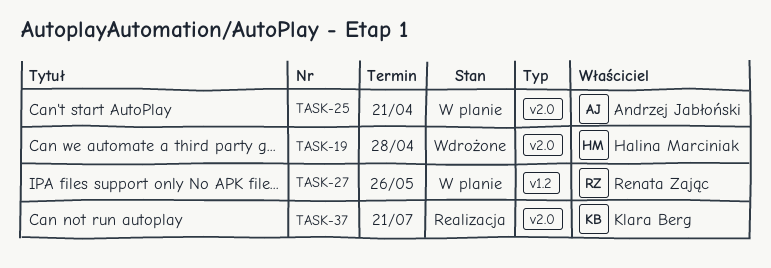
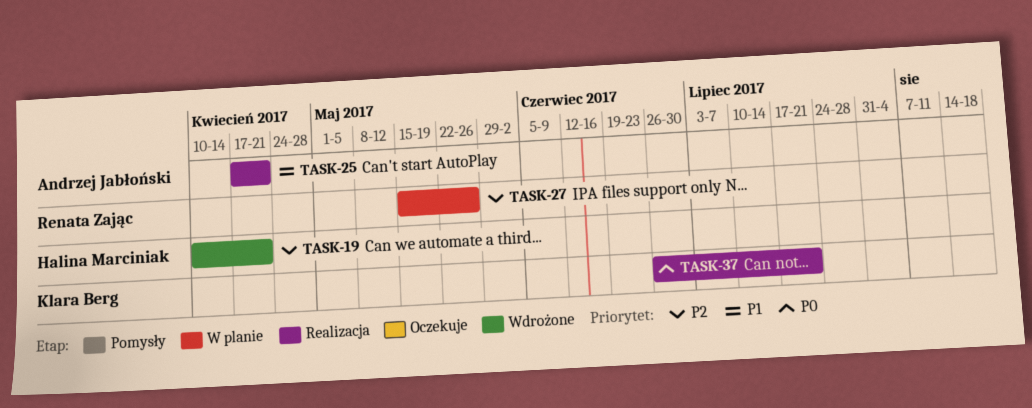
TASK-19, due: Apr 28 -> Apr 21
TASK-25, status: W planie -> Realizacja

